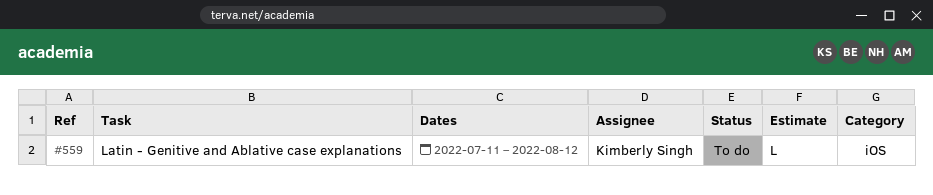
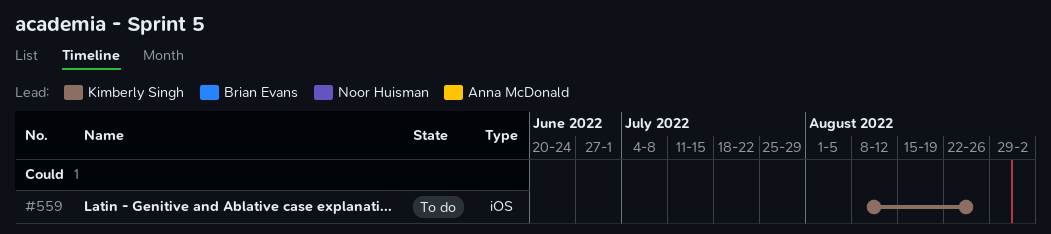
#559, start: Jul 11 -> Aug 8
#559, due: Aug 12 -> Aug 26

